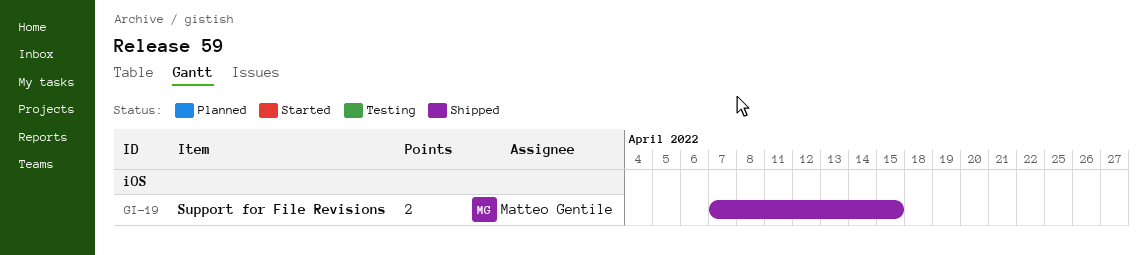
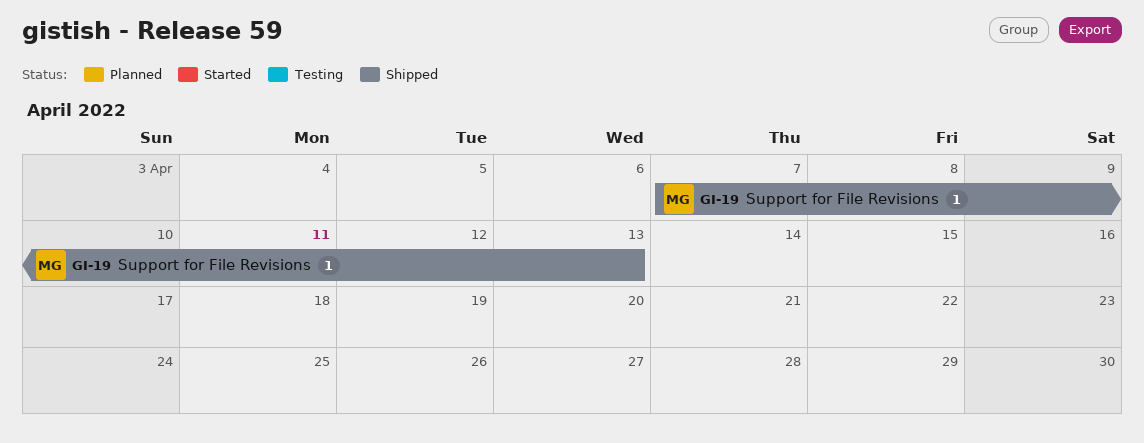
GI-19, estimate: 2 -> 1
GI-19, due: Apr 15 -> Apr 13

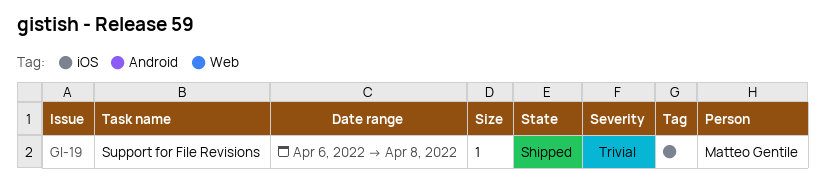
GI-19, start: Apr 7 -> Apr 6
GI-19, due: Apr 13 -> Apr 8

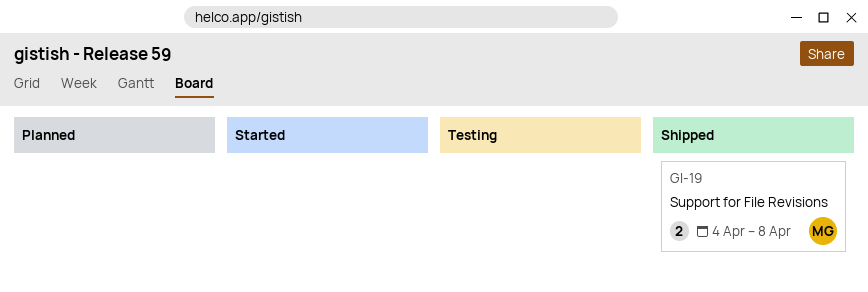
GI-19, estimate: 1 -> 2
GI-19, start: Apr 6 -> Apr 4

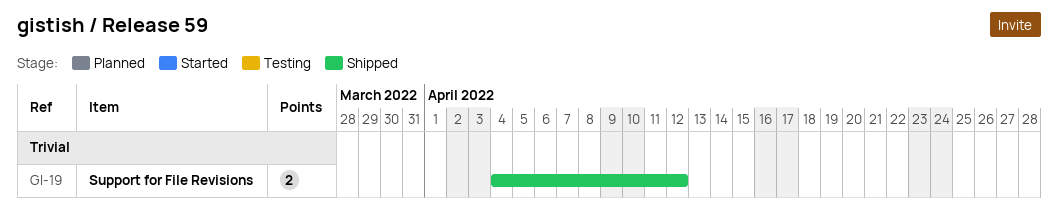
GI-19, due: Apr 8 -> Apr 12

